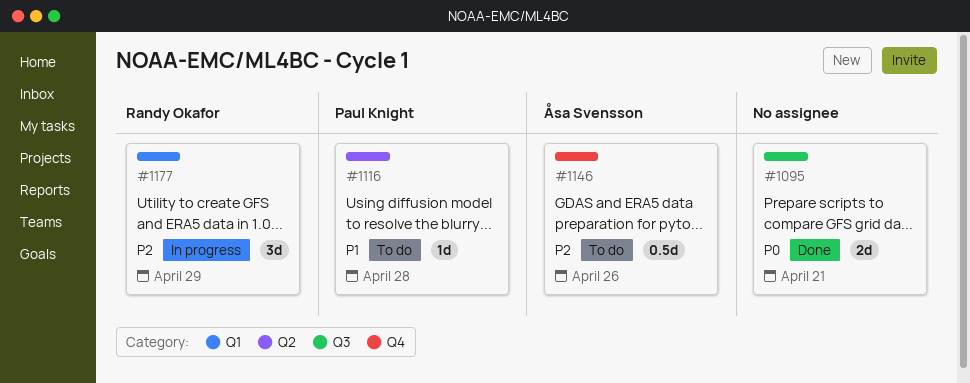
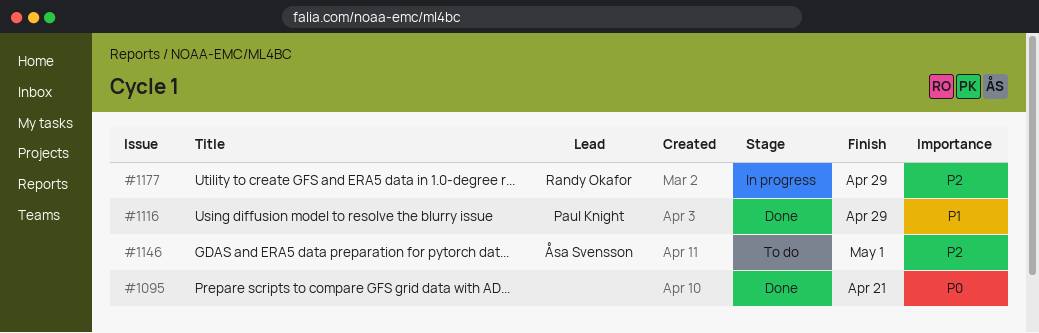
#1116, status: To do -> Done
#1116, due: Apr 28 -> Apr 29
#1146, due: Apr 26 -> May 1

